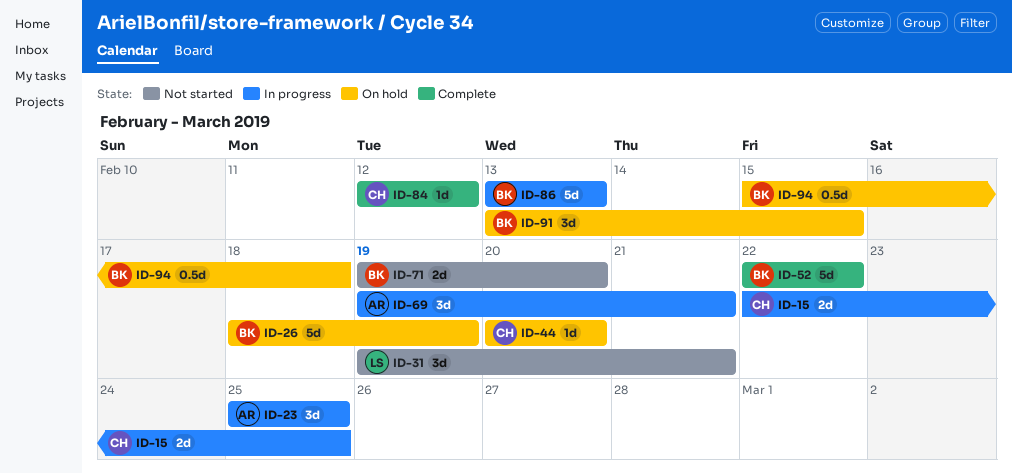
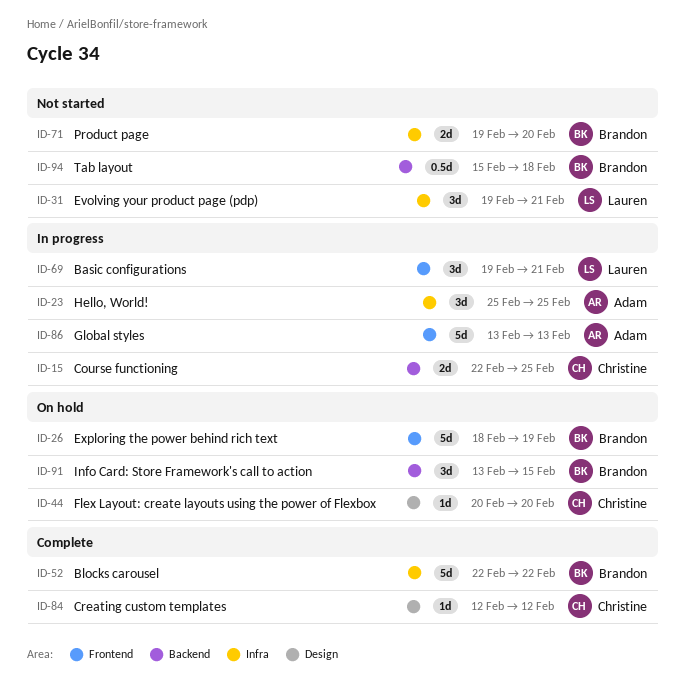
ID-69, owner: Adam -> Lauren
ID-86, owner: Brandon -> Adam
ID-94, status: On hold -> Not started

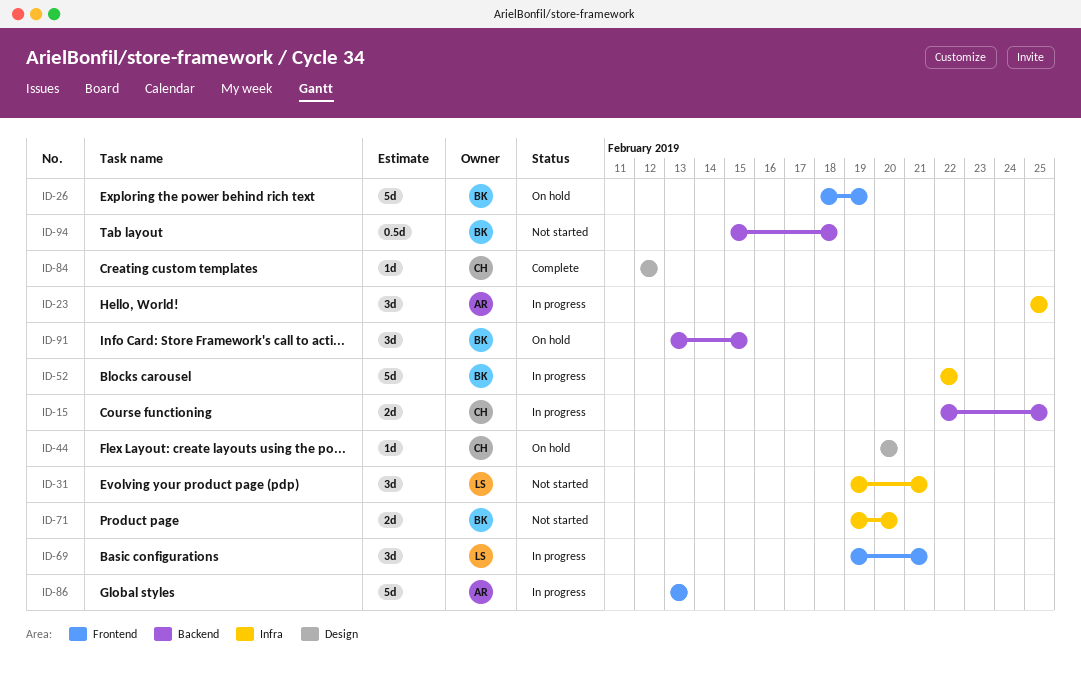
ID-52, status: Complete -> In progress

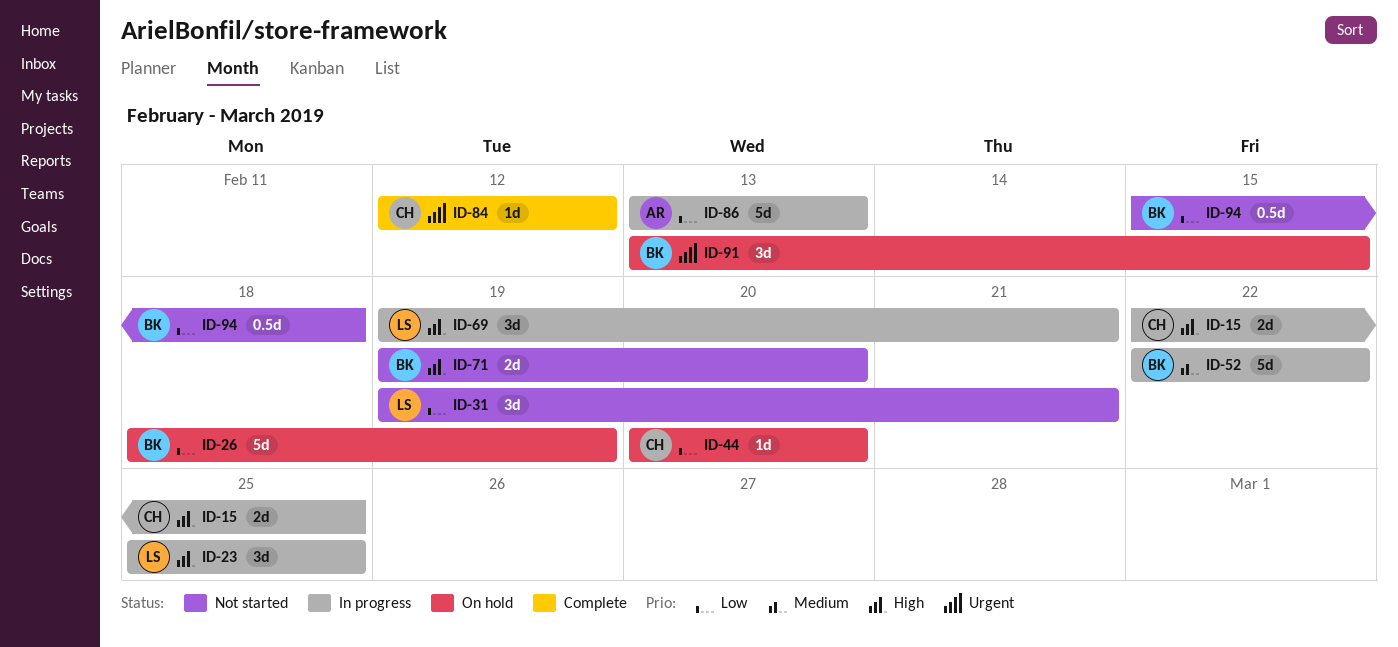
ID-23, owner: AR -> LS

